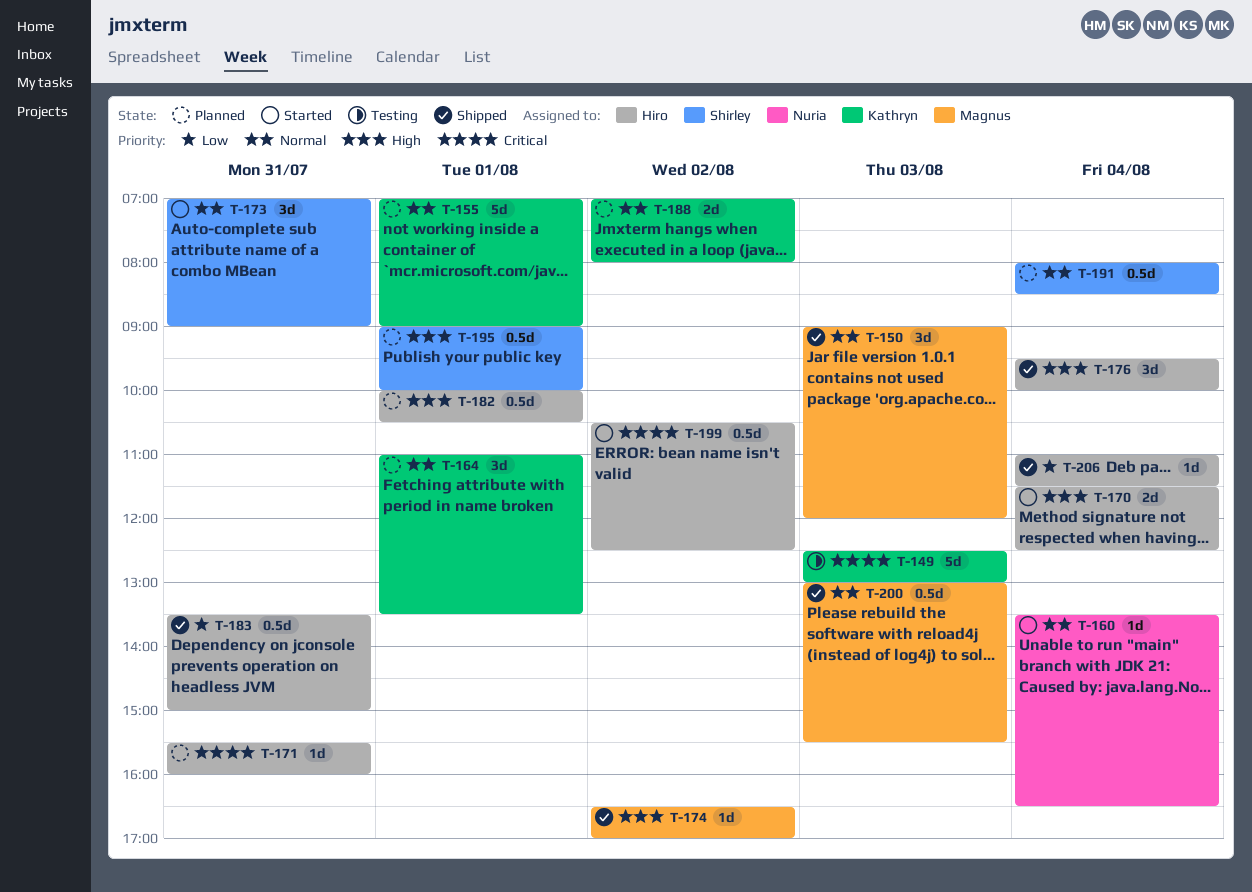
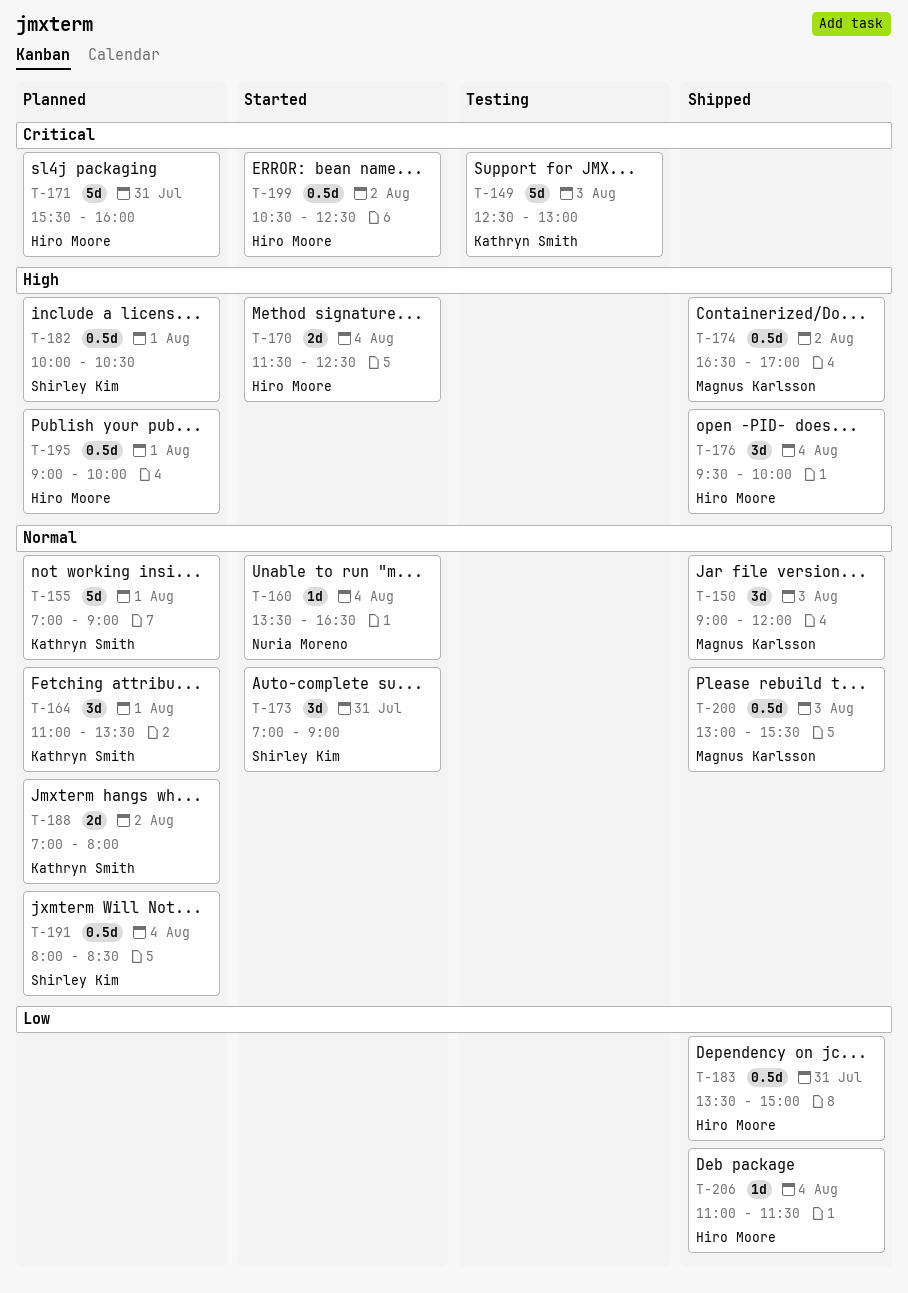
T-171, estimate: 1d -> 5d
T-174, estimate: 1d -> 0.5d
T-182, owner: Hiro Moore -> Shirley Kim
T-195, owner: Shirley Kim -> Hiro Moore

